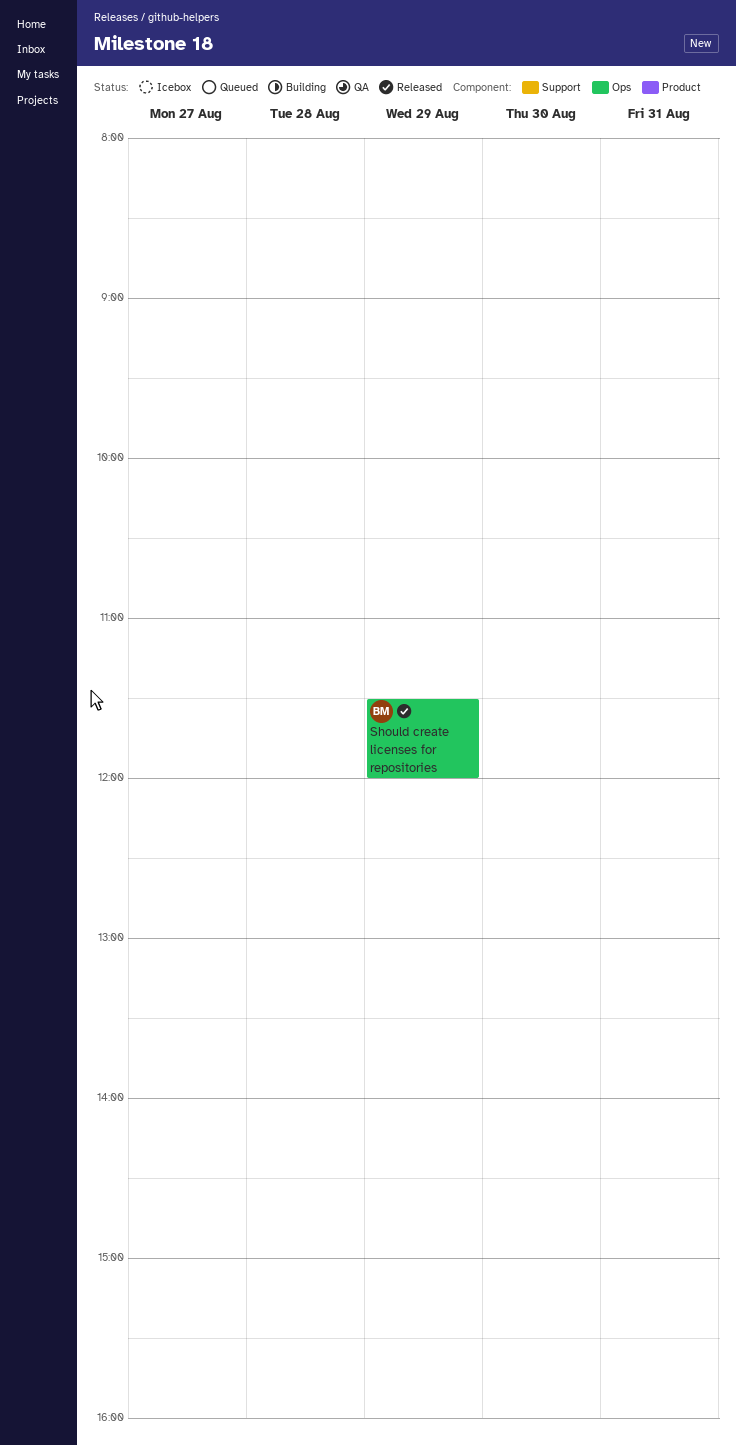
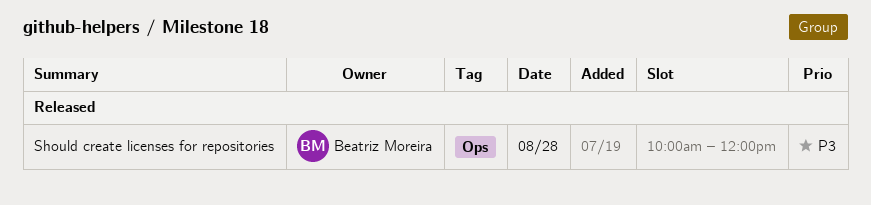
Should create licenses for repositories, day: Aug 29 -> Aug 28
Should create licenses for repositories, begins: 11:30 -> 10:00

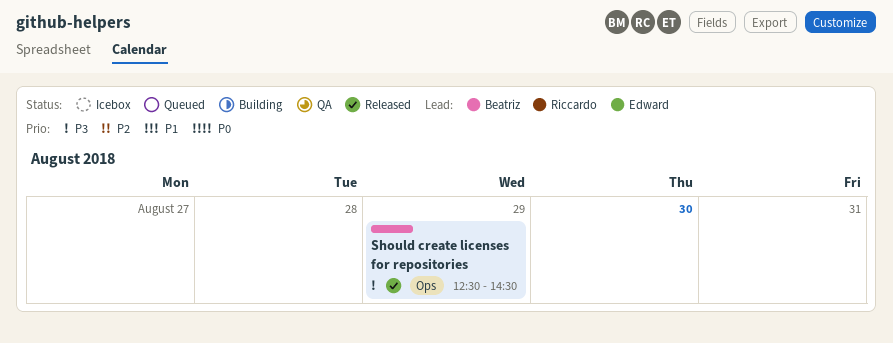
Should create licenses for repositories, day: Aug 28 -> Aug 29
Should create licenses for repositories, begins: 10:00 -> 12:30
Should create licenses for repositories, ends: 12:00 -> 14:30

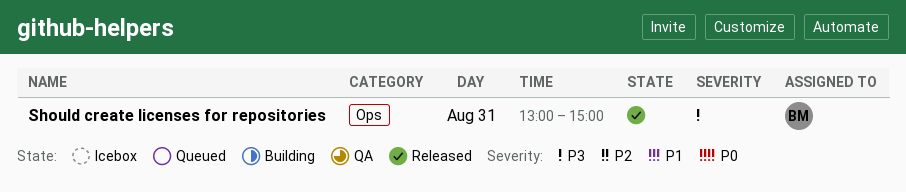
Should create licenses for repositories, day: Aug 29 -> Aug 31
Should create licenses for repositories, begins: 12:30 -> 13:00
Should create licenses for repositories, ends: 14:30 -> 15:00

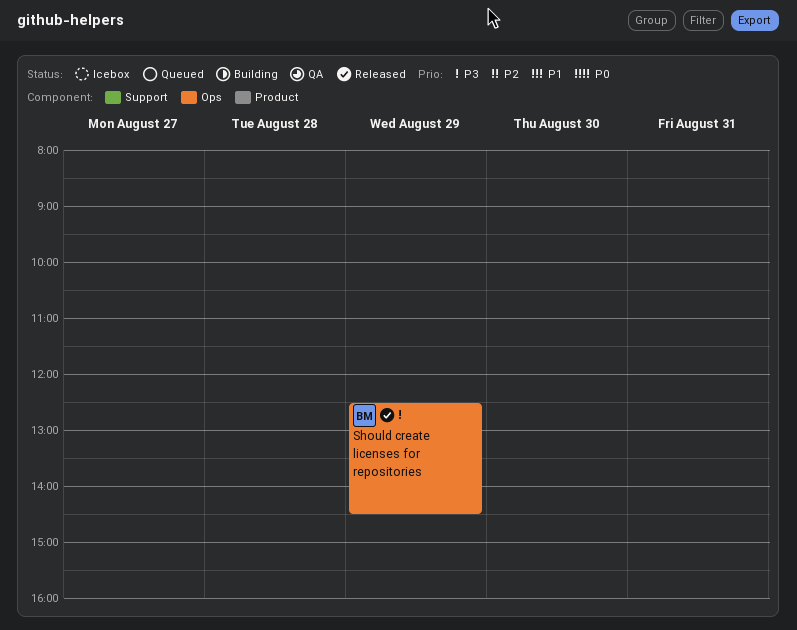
Should create licenses for repositories, day: Aug 31 -> Aug 29
Should create licenses for repositories, begins: 13:00 -> 12:30
Should create licenses for repositories, ends: 15:00 -> 14:30

